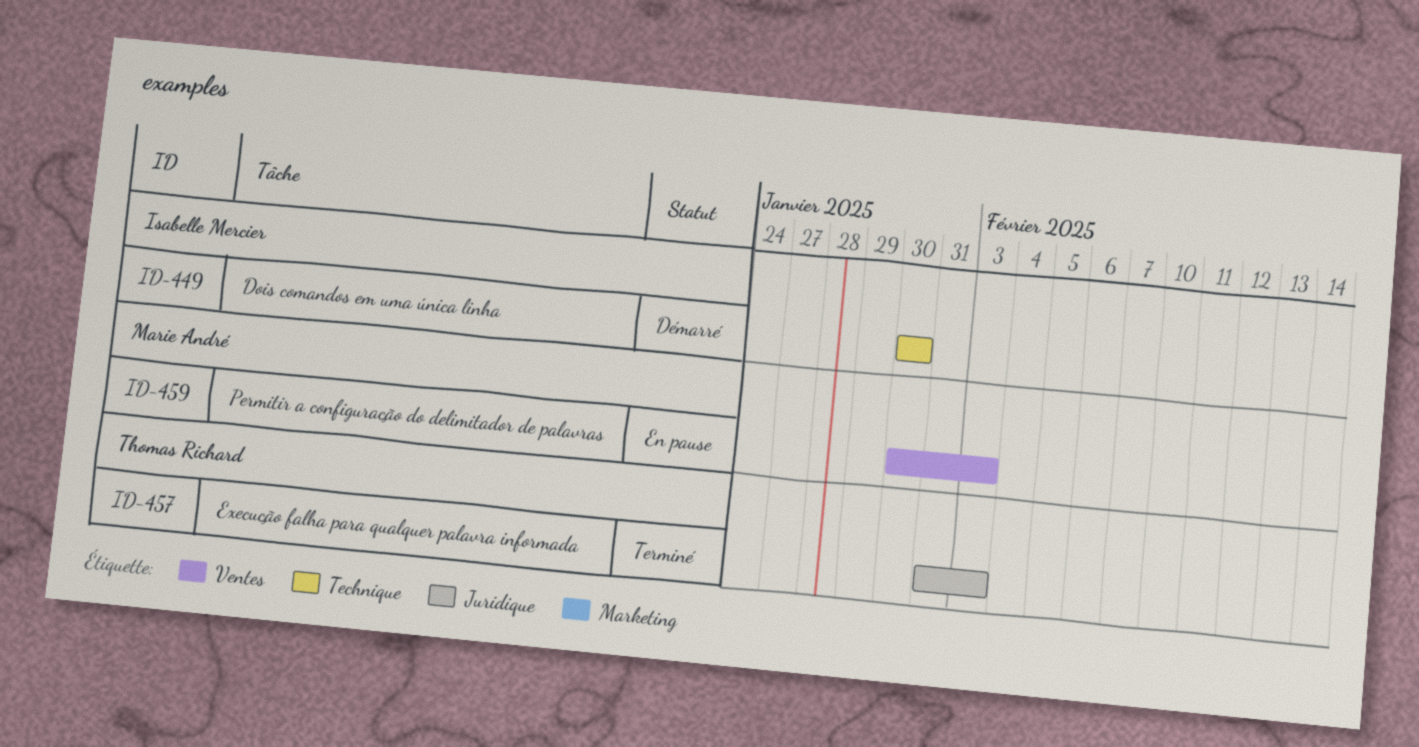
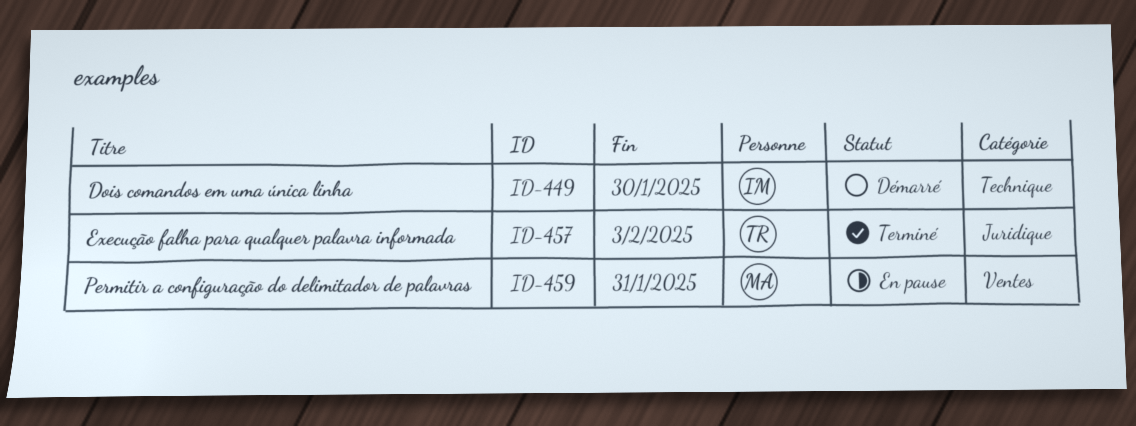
ID-459, due: Feb 3 -> Jan 31

